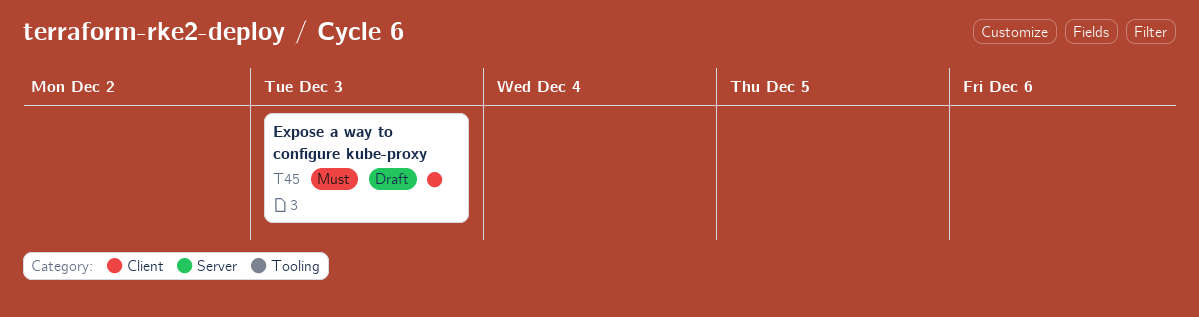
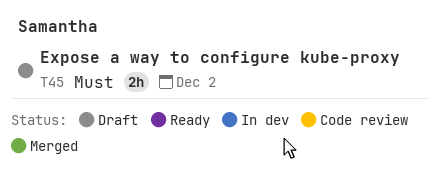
T45, due: Dec 3 -> Dec 2

